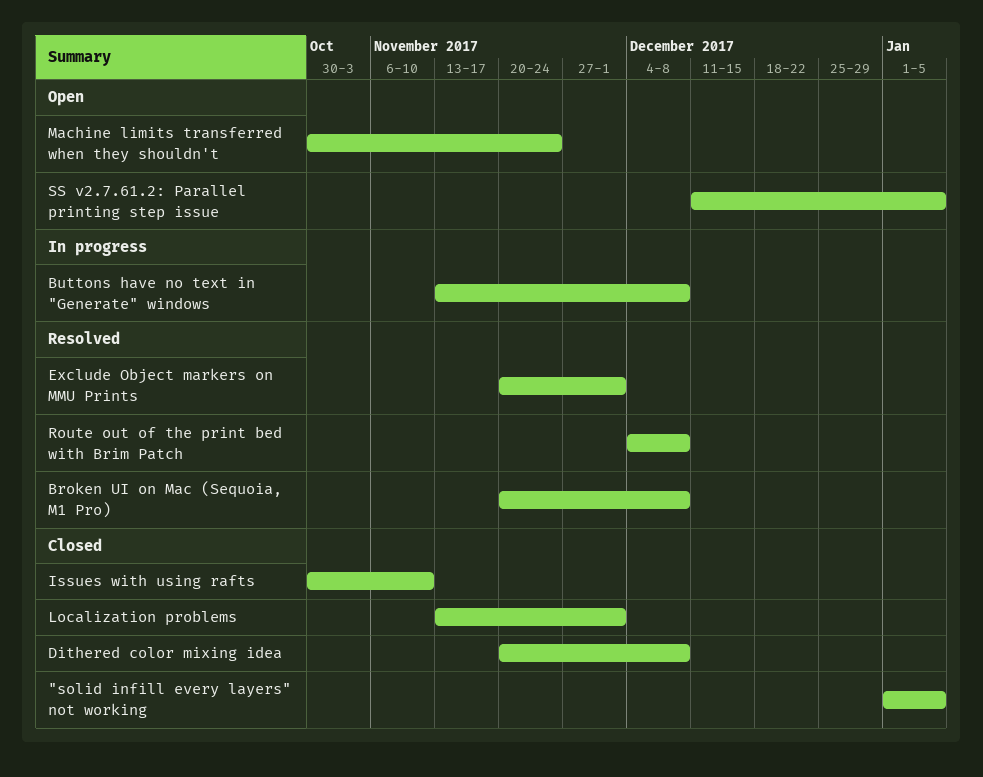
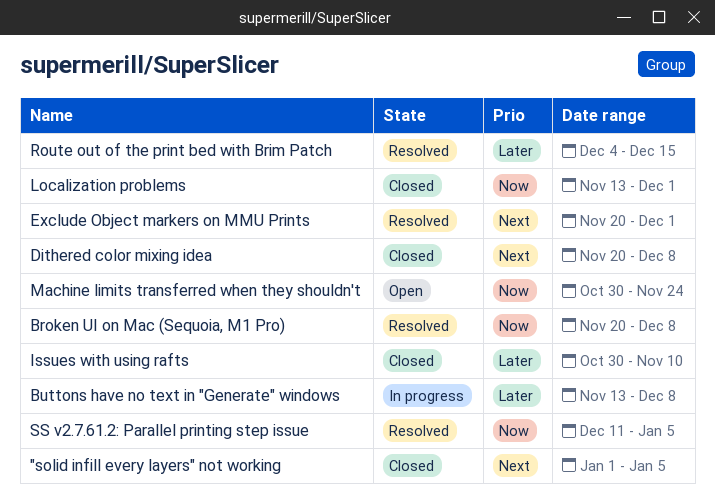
Route out of the print bed with Brim Patch, due: Dec 8 -> Dec 15
SS v2.7.61.2: Parallel printing step issue, status: Open -> Resolved

